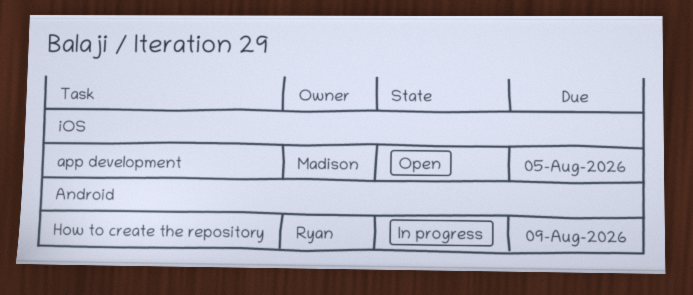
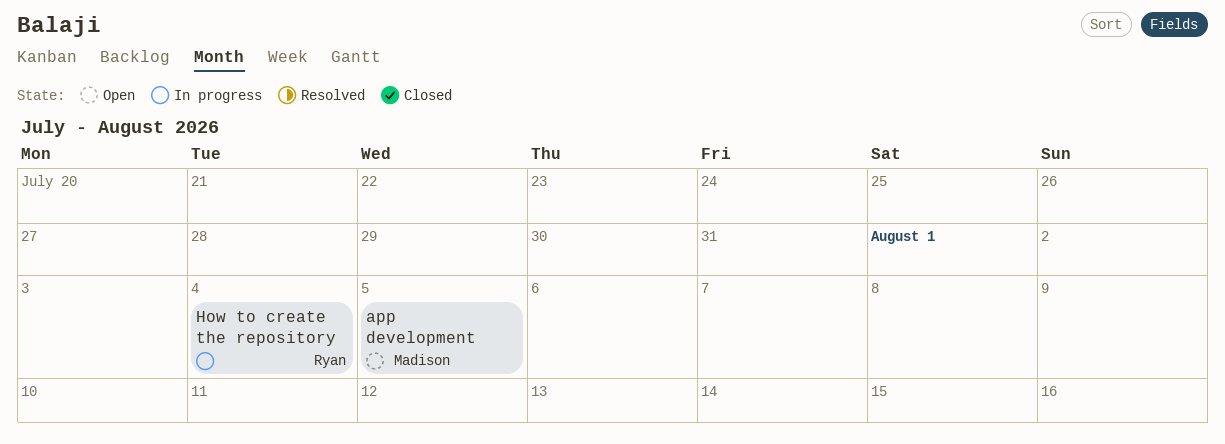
How to create the repository, due: Aug 9 -> Aug 4

